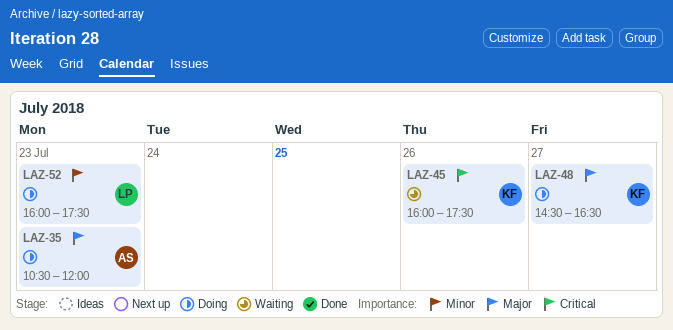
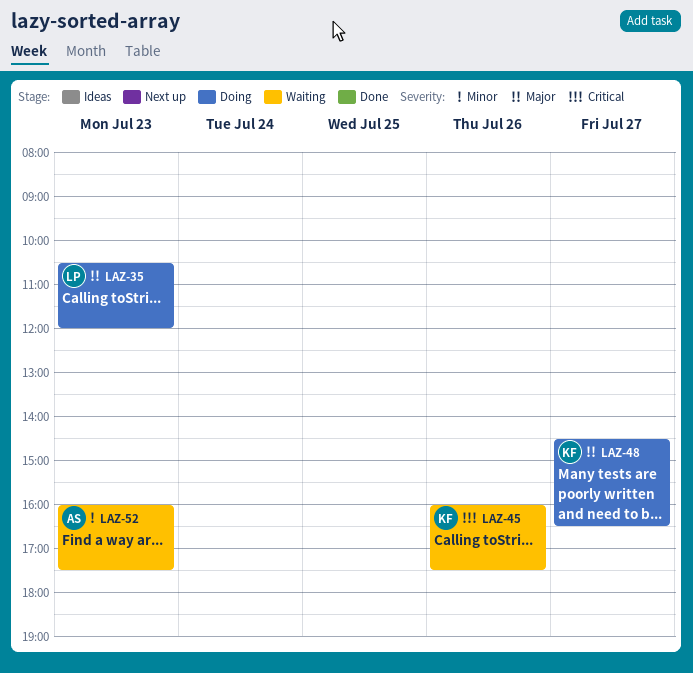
LAZ-35, owner: AS -> LP
LAZ-52, status: Doing -> Waiting
LAZ-52, owner: LP -> AS

